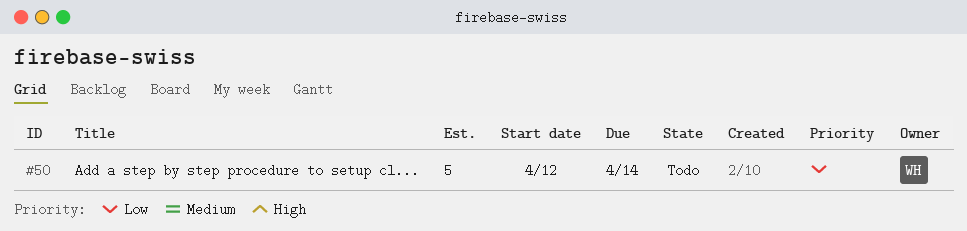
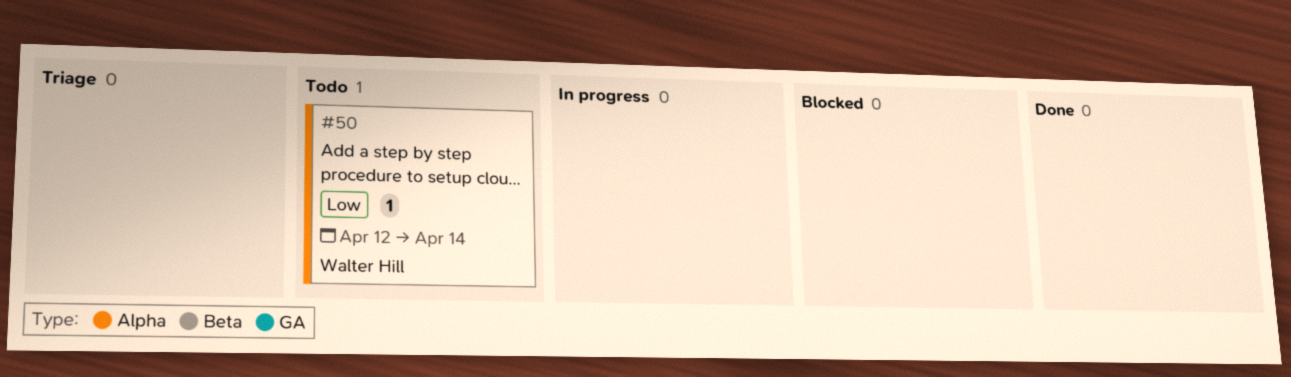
#50, estimate: 5 -> 1

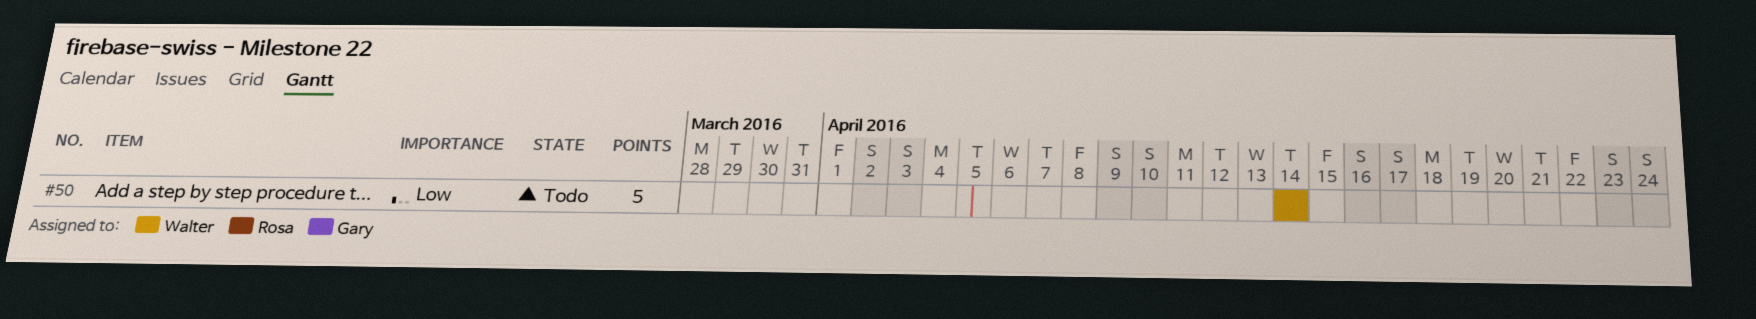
#50, estimate: 1 -> 5
#50, start: Apr 12 -> Apr 14

